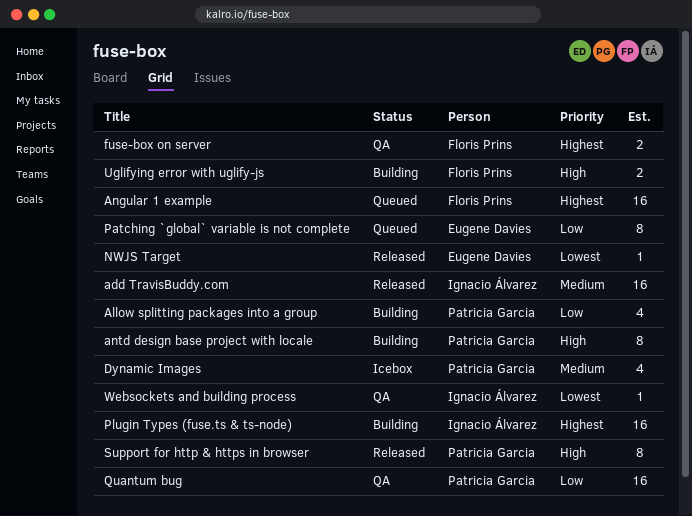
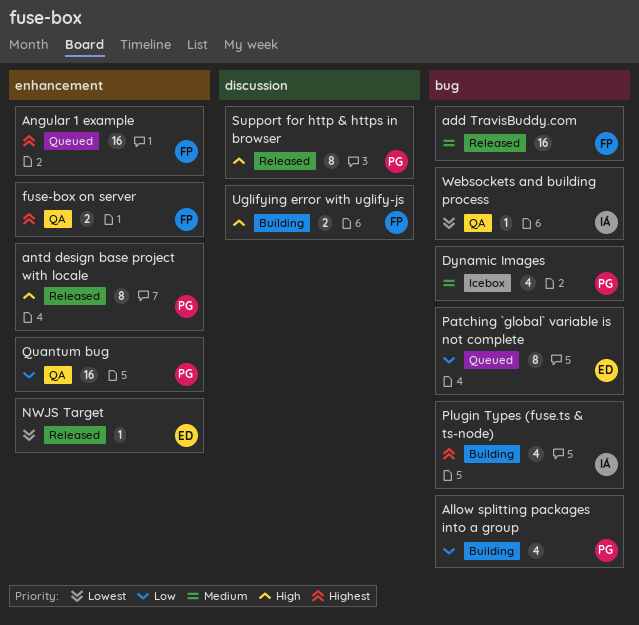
add TravisBuddy.com, owner: Ignacio Álvarez -> Floris Prins
antd design base project with locale, status: Building -> Released
Plugin Types (fuse.ts & ts-node), estimate: 16 -> 4

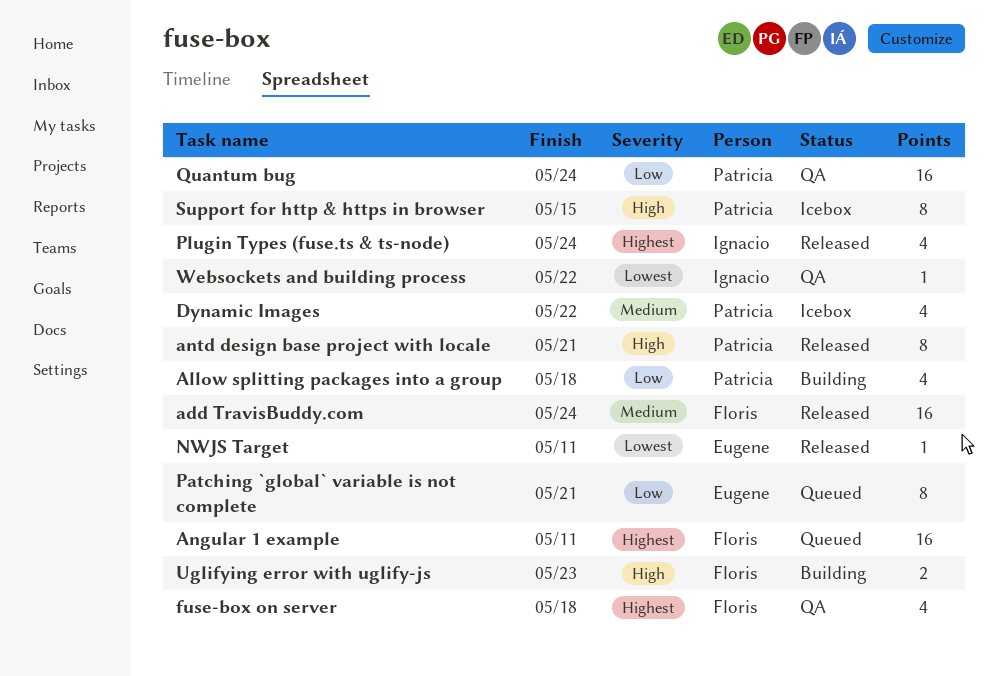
fuse-box on server, estimate: 2 -> 4
Plugin Types (fuse.ts & ts-node), status: Building -> Released
Support for http & https in browser, status: Released -> Icebox

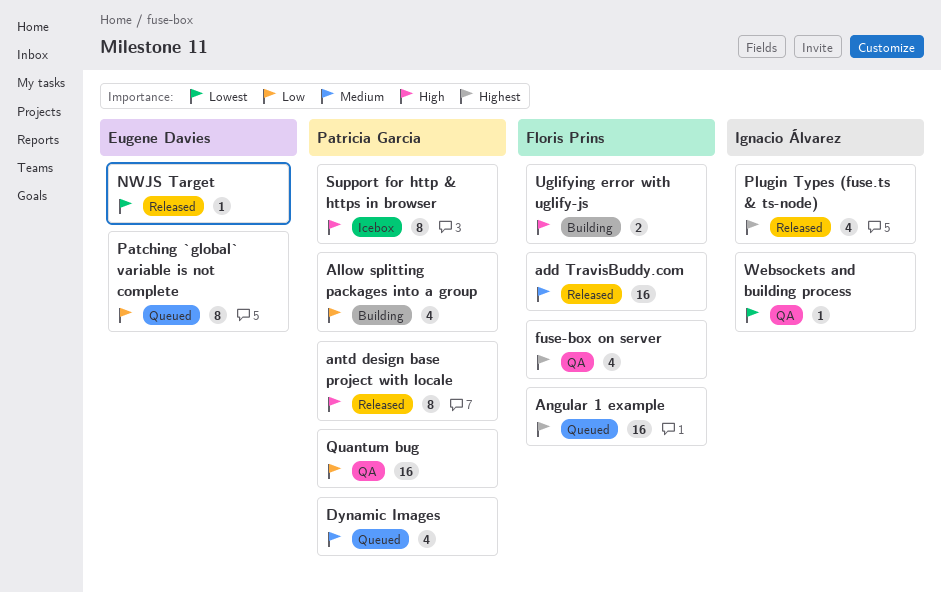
Dynamic Images, status: Icebox -> Queued

